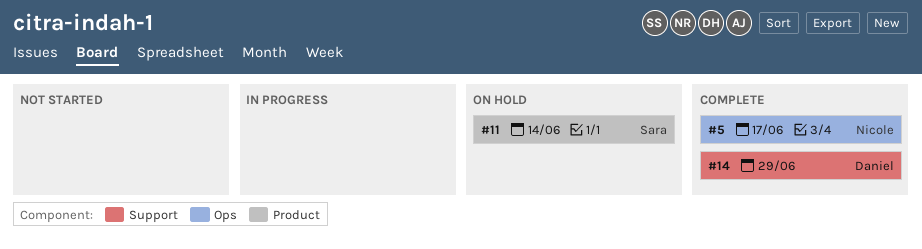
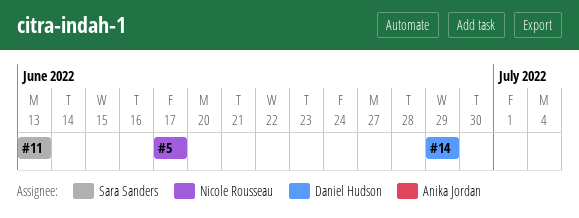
#11, due: Jun 14 -> Jun 13

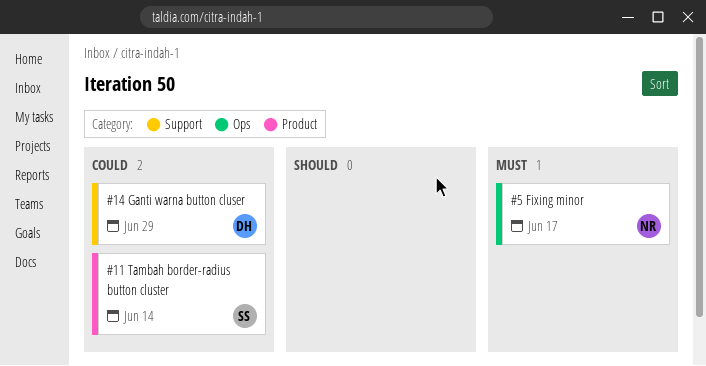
#11, due: Jun 13 -> Jun 14

